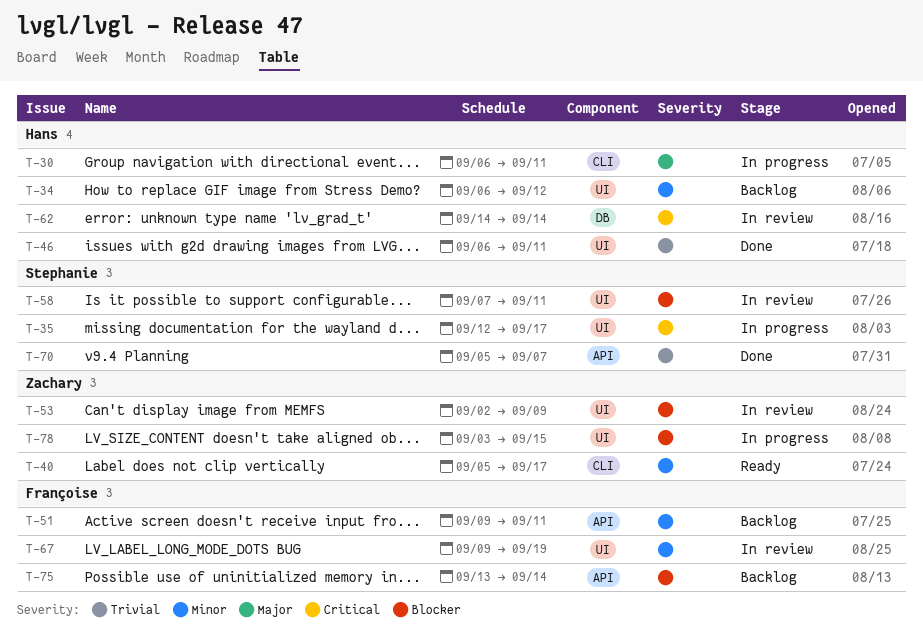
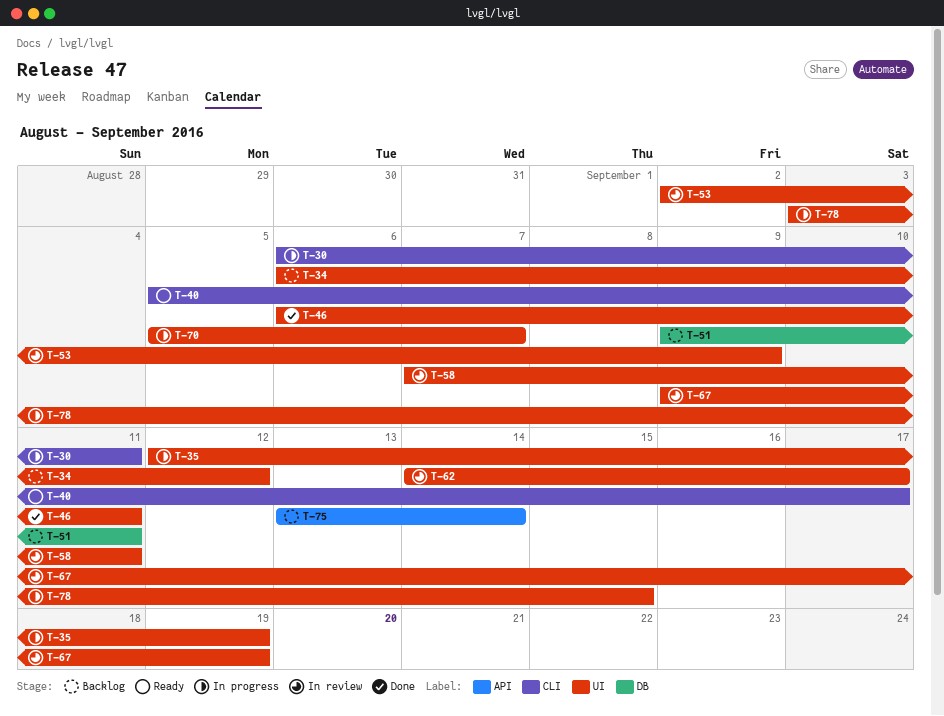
T-35, due: Sep 17 -> Sep 19
T-51, label: API -> DB
T-62, label: DB -> UI
T-62, due: Sep 14 -> Sep 17
T-70, status: Done -> In progress
T-70, label: API -> UI

